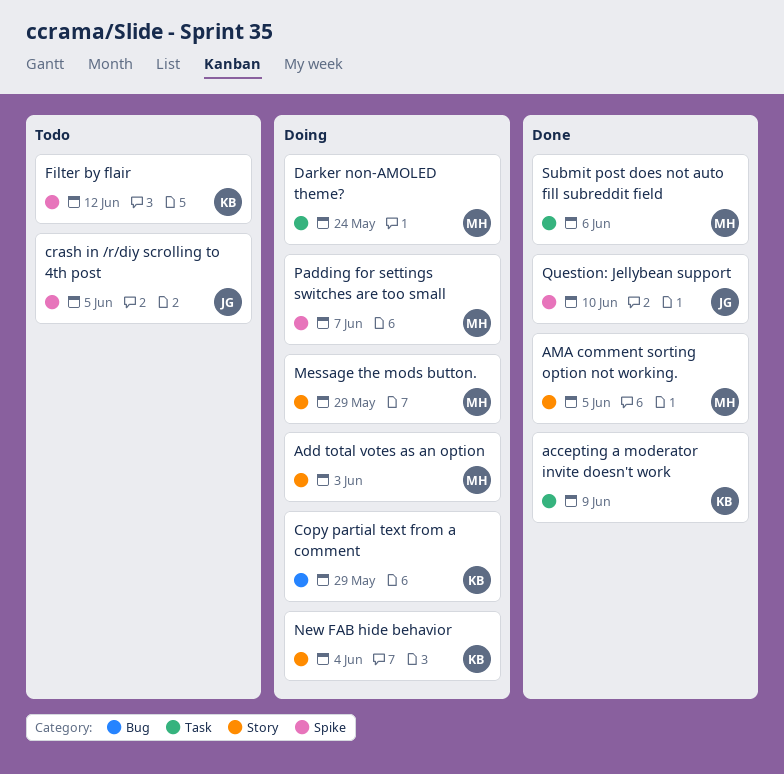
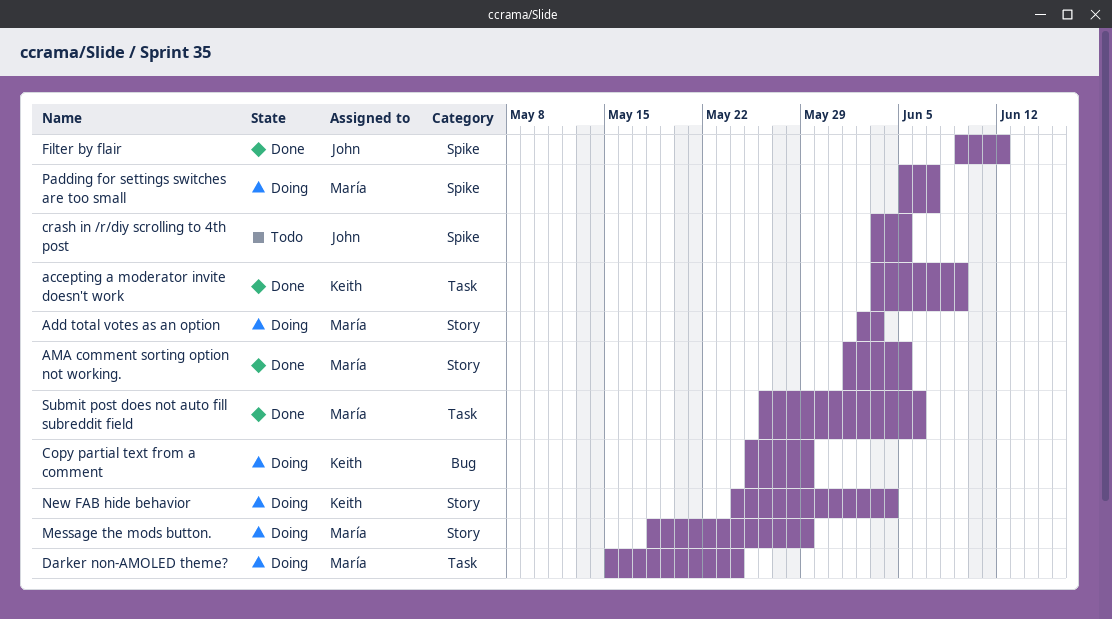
Filter by flair, status: Todo -> Done
Filter by flair, owner: Keith -> John
Question: Jellybean support: present -> none

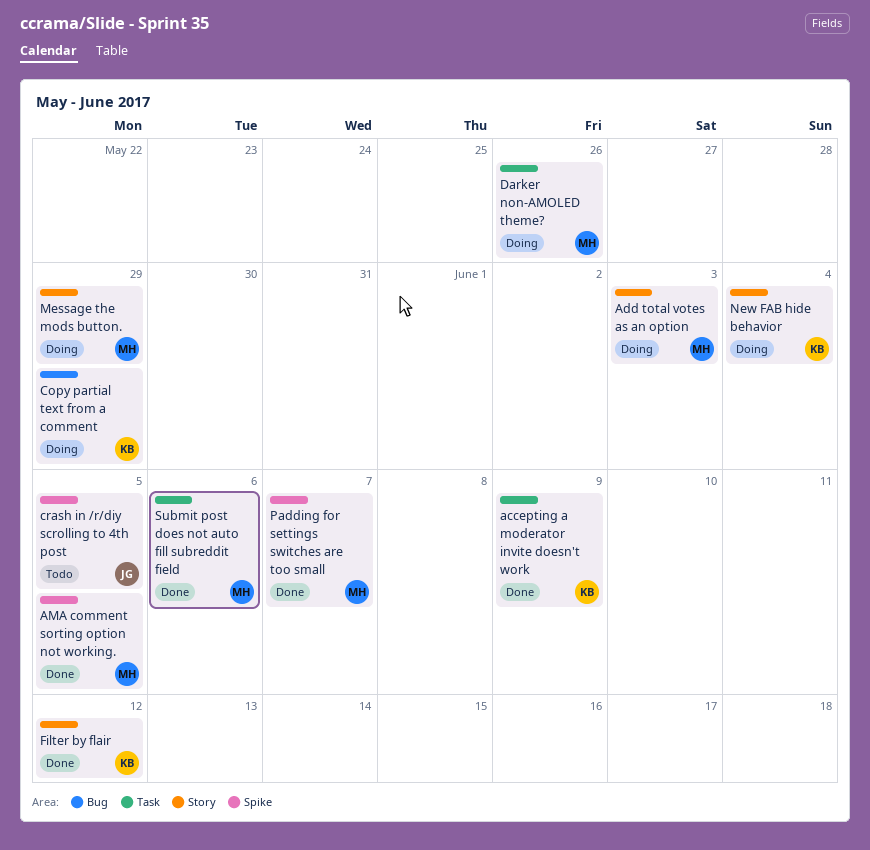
AMA comment sorting option not working., label: Story -> Spike
Darker non-AMOLED theme?, due: May 24 -> May 26
Filter by flair, owner: John -> Keith
Filter by flair, label: Spike -> Story
Padding for settings switches are too small, status: Doing -> Done

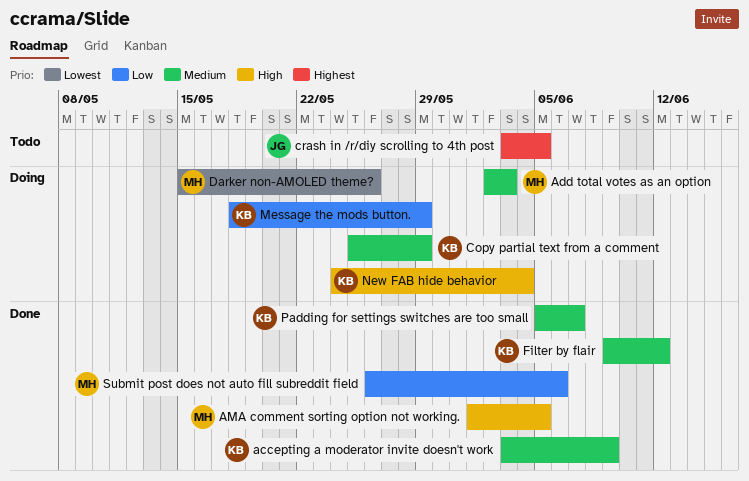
Message the mods button., owner: MH -> KB
Padding for settings switches are too small, owner: MH -> KB

